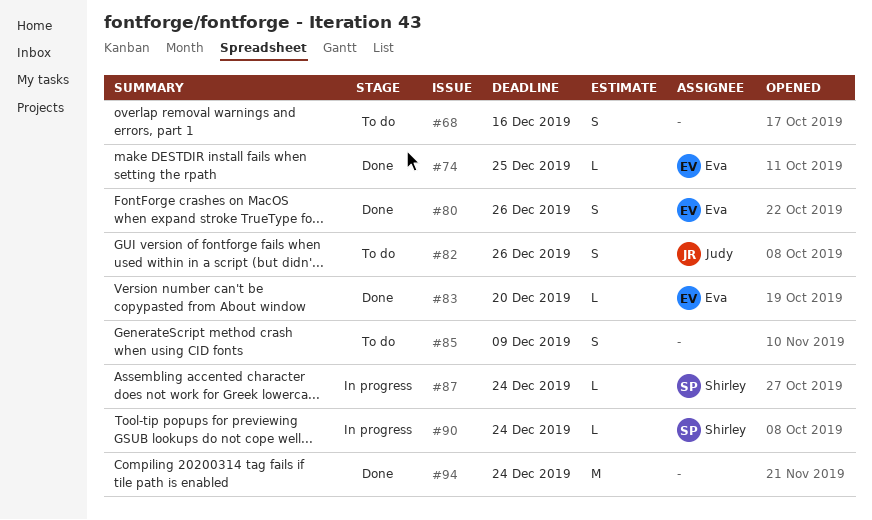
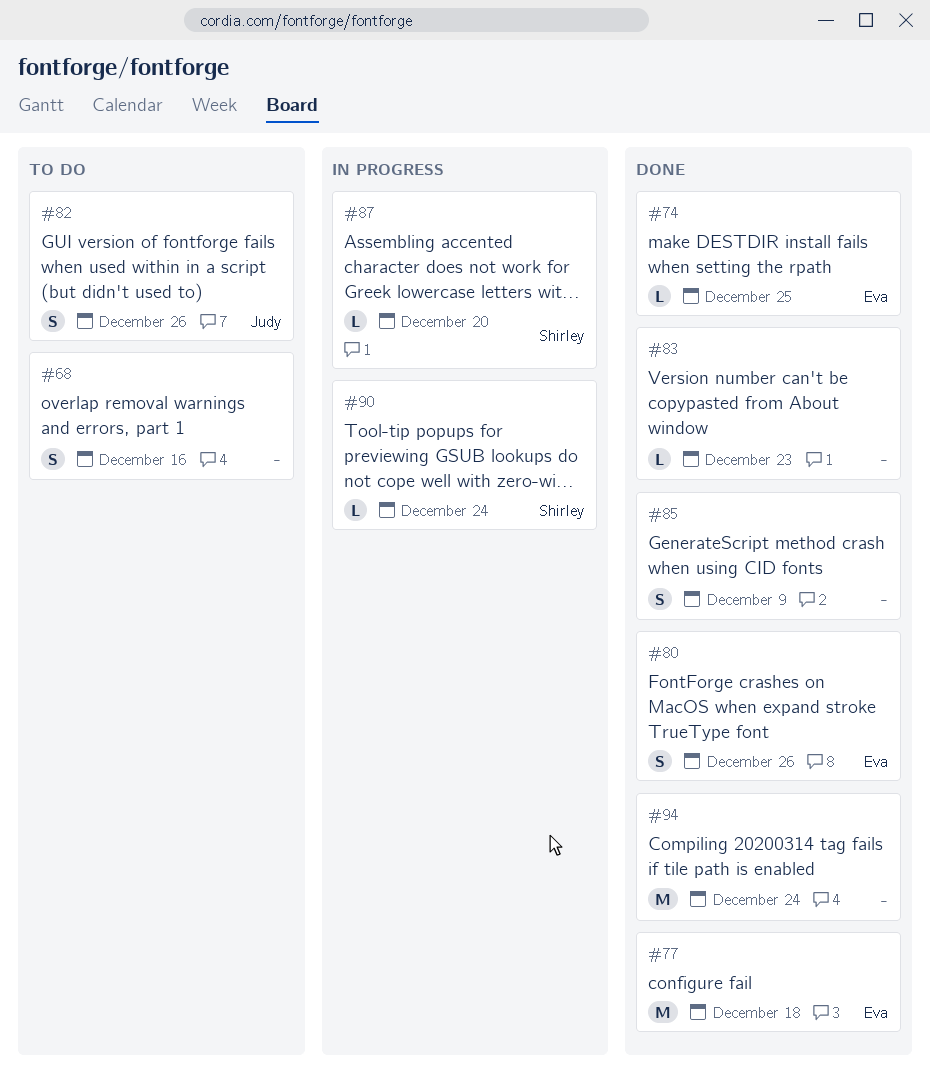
#77: none -> present
#83, owner: Eva -> none
#83, due: Dec 20 -> Dec 23
#85, status: To do -> Done
#87, due: Dec 24 -> Dec 20

